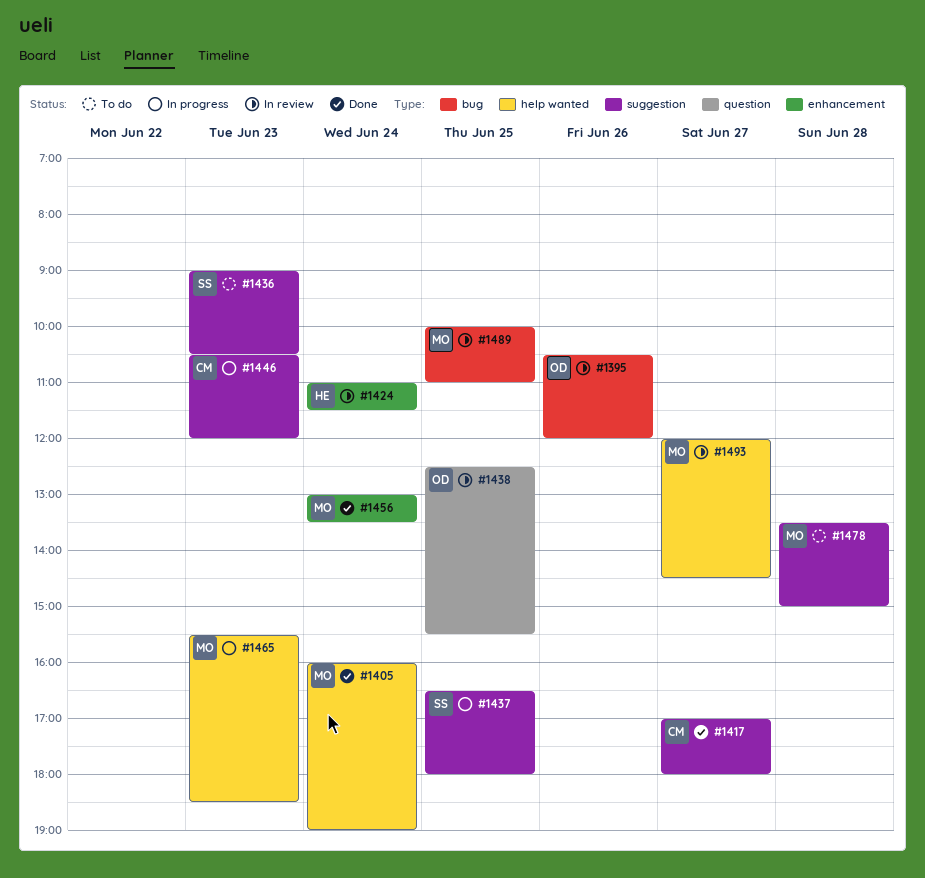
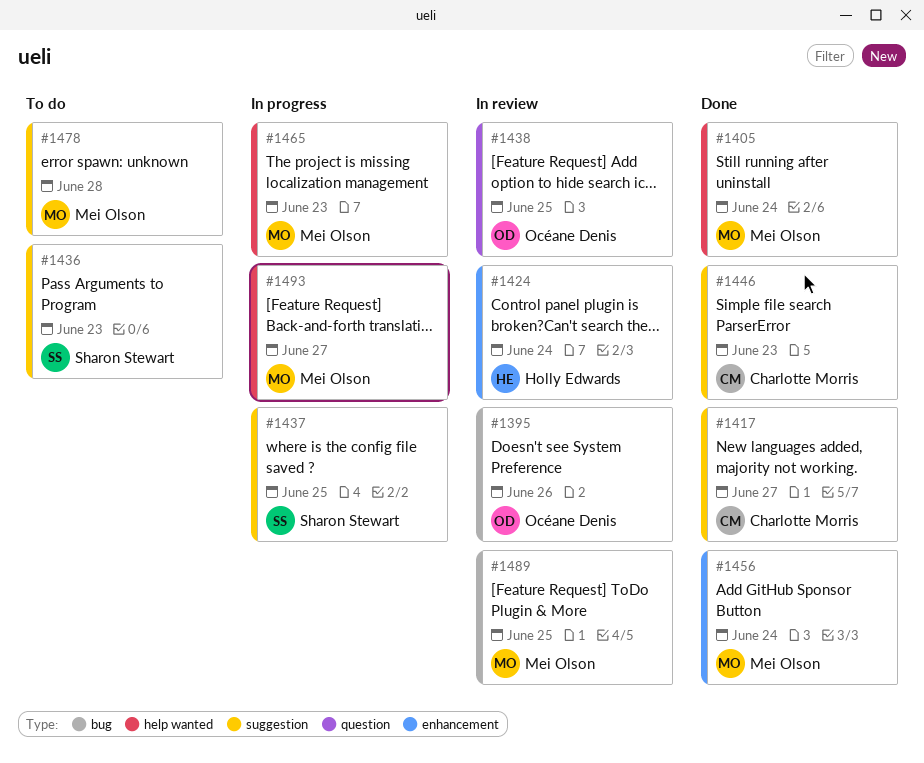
#1446, status: In progress -> Done
#1493, status: In review -> In progress

